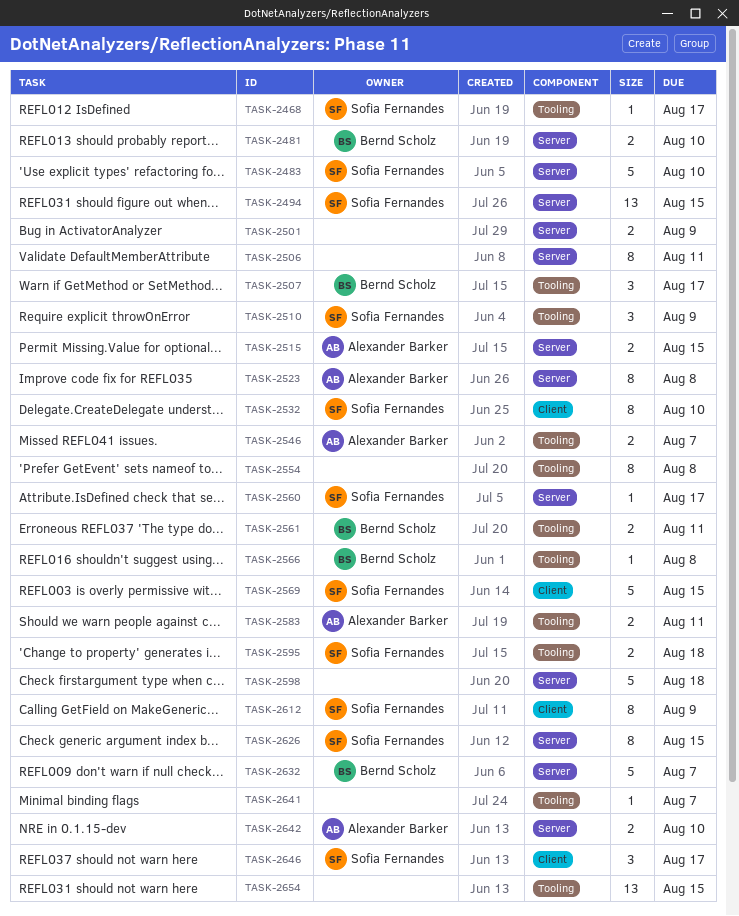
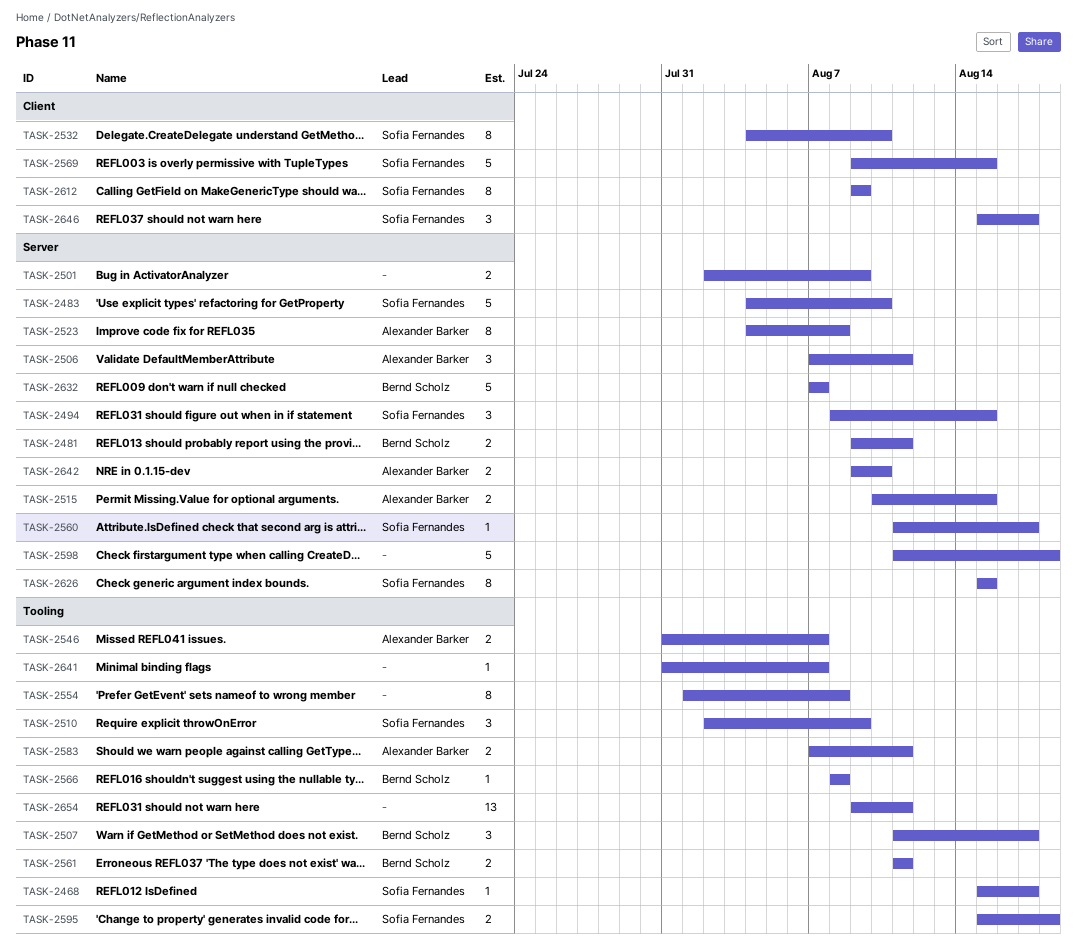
TASK-2481, due: Aug 10 -> Aug 11
TASK-2494, estimate: 13 -> 3
TASK-2506, owner: none -> Alexander Barker
TASK-2506, estimate: 8 -> 3
TASK-2654, due: Aug 15 -> Aug 11

